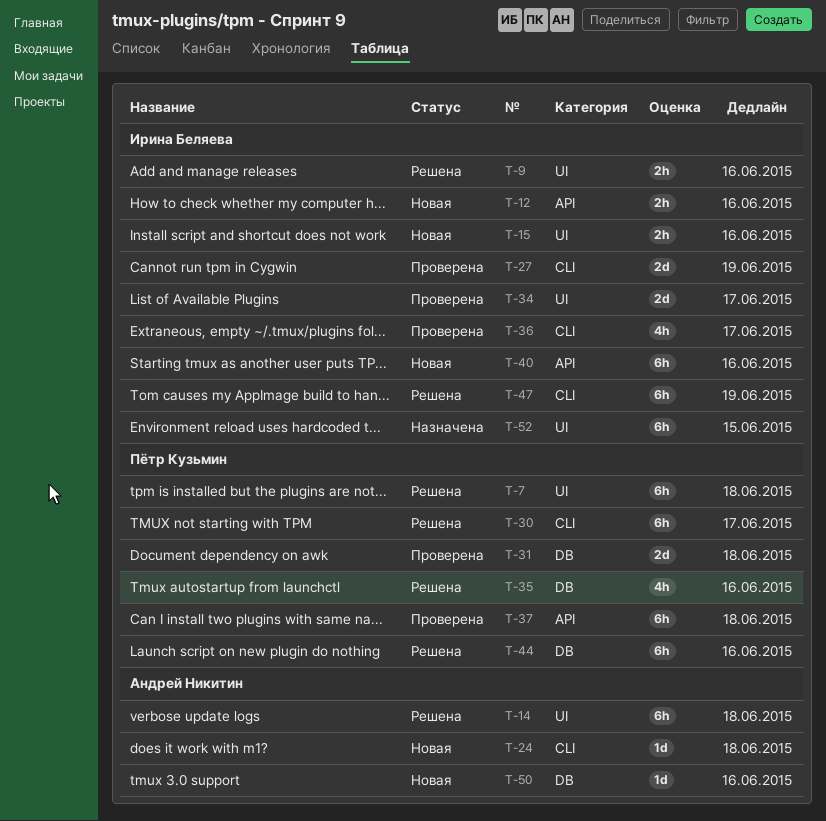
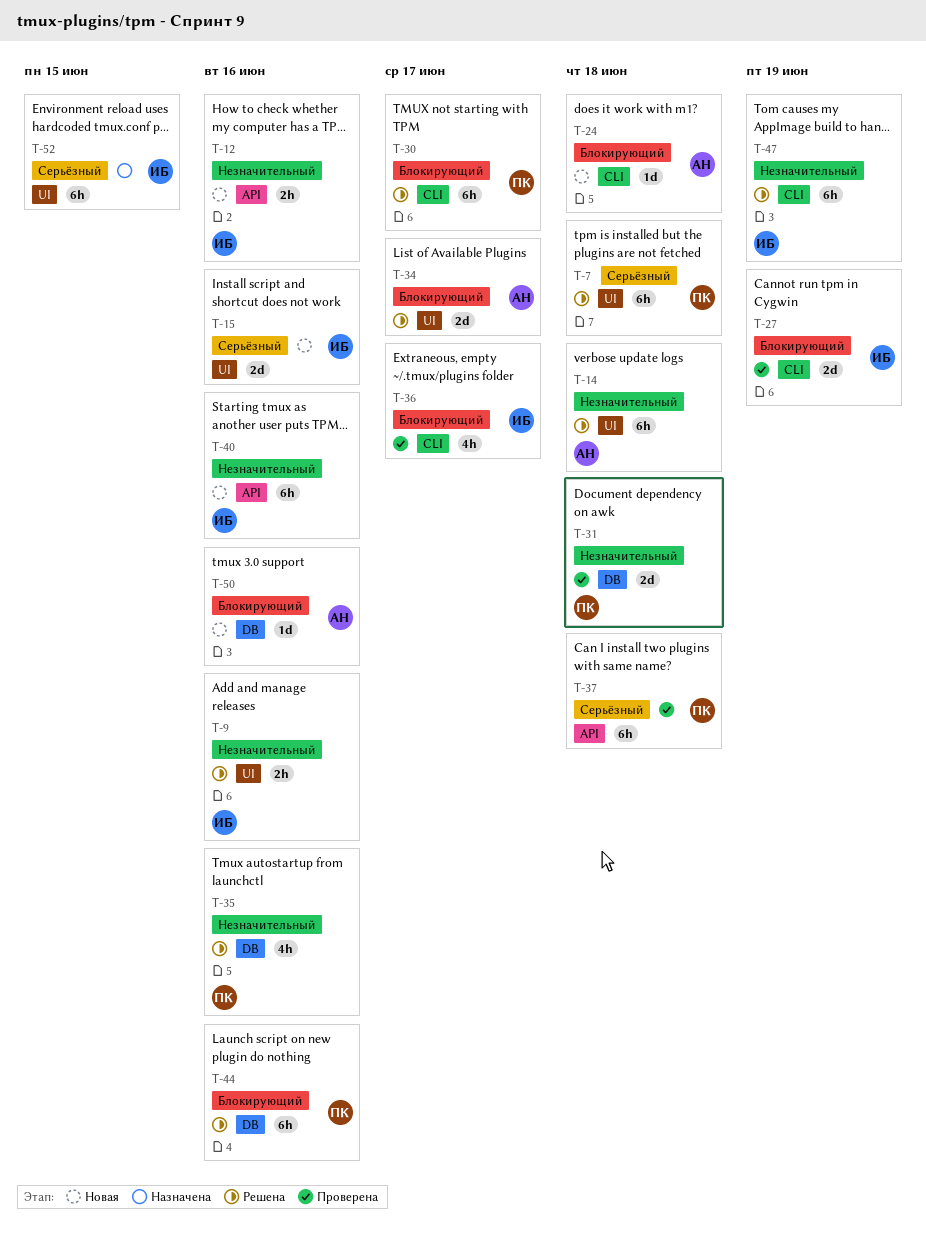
T-15, estimate: 2h -> 2d
T-34, status: Проверена -> Решена
T-34, owner: Ирина Беляева -> Андрей Никитин

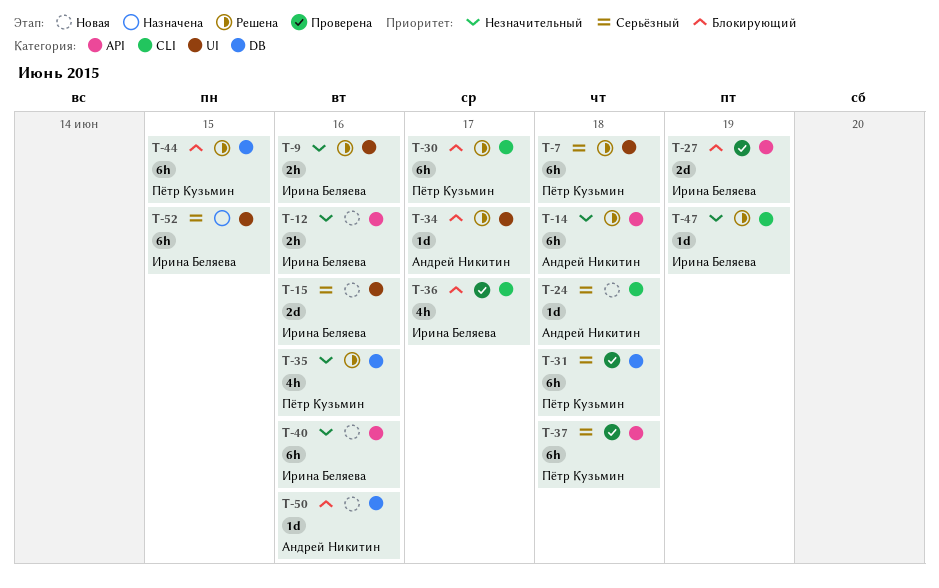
T-14, label: UI -> API
T-24, priority: Блокирующий -> Серьёзный
T-27, label: CLI -> API
T-31, priority: Незначительный -> Серьёзный
T-31, estimate: 2d -> 6h
T-34, estimate: 2d -> 1d
T-44, due: Jun 16 -> Jun 15
T-47, estimate: 6h -> 1d

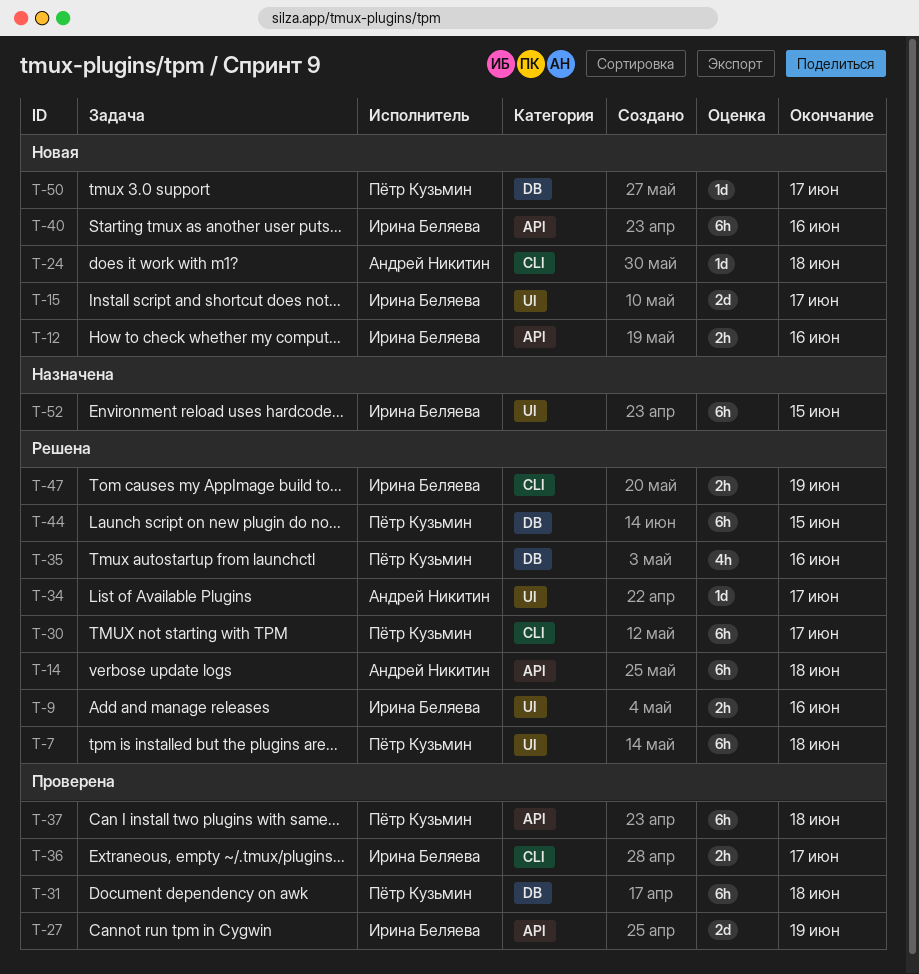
T-15, due: Jun 16 -> Jun 17
T-36, estimate: 4h -> 2h
T-47, estimate: 1d -> 2h
T-50, owner: Андрей Никитин -> Пётр Кузьмин
T-50, due: Jun 16 -> Jun 17

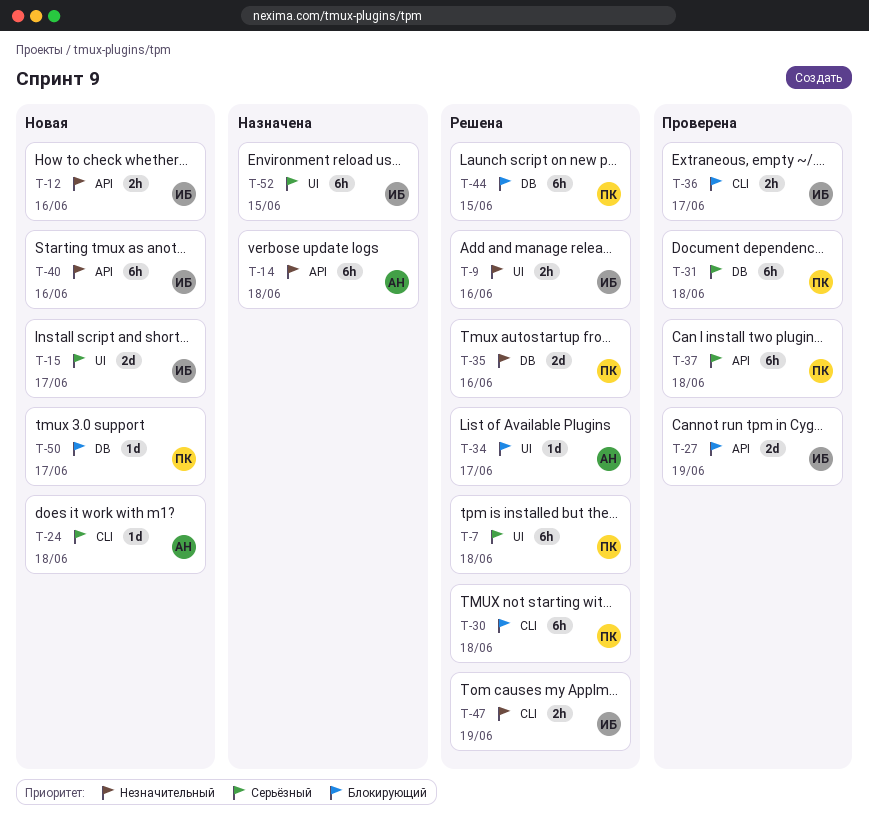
T-14, status: Решена -> Назначена
T-30, due: Jun 17 -> Jun 18
T-35, estimate: 4h -> 2d

